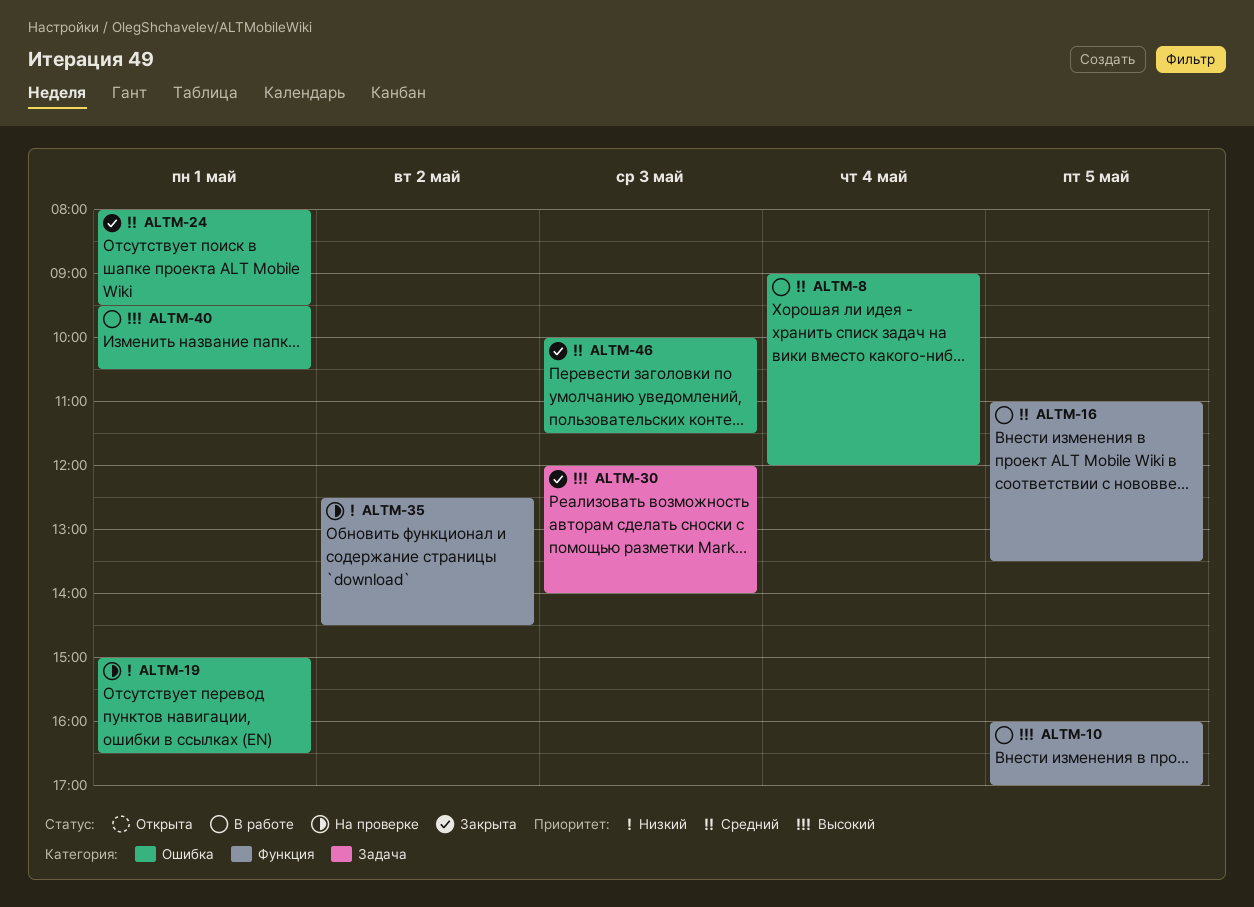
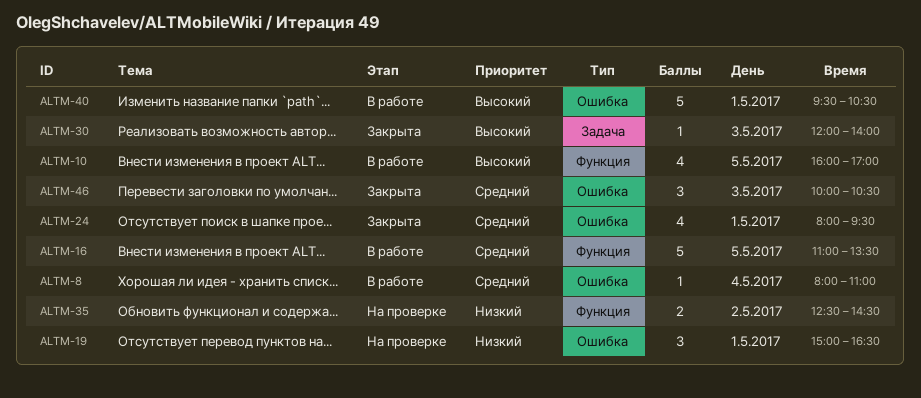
ALTM-8, begins: 09:00 -> 08:00
ALTM-8, ends: 12:00 -> 11:00
ALTM-46, ends: 11:30 -> 10:30

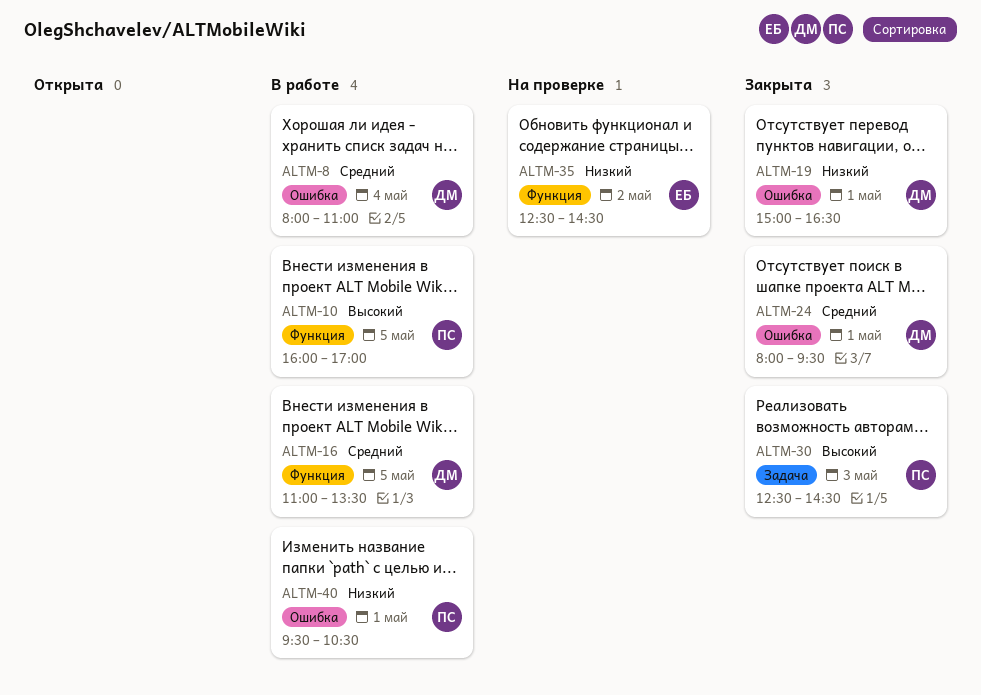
ALTM-19, status: На проверке -> Закрыта
ALTM-30, begins: 12:00 -> 12:30
ALTM-30, ends: 14:00 -> 14:30
ALTM-40, priority: Высокий -> Низкий
ALTM-46: present -> none

